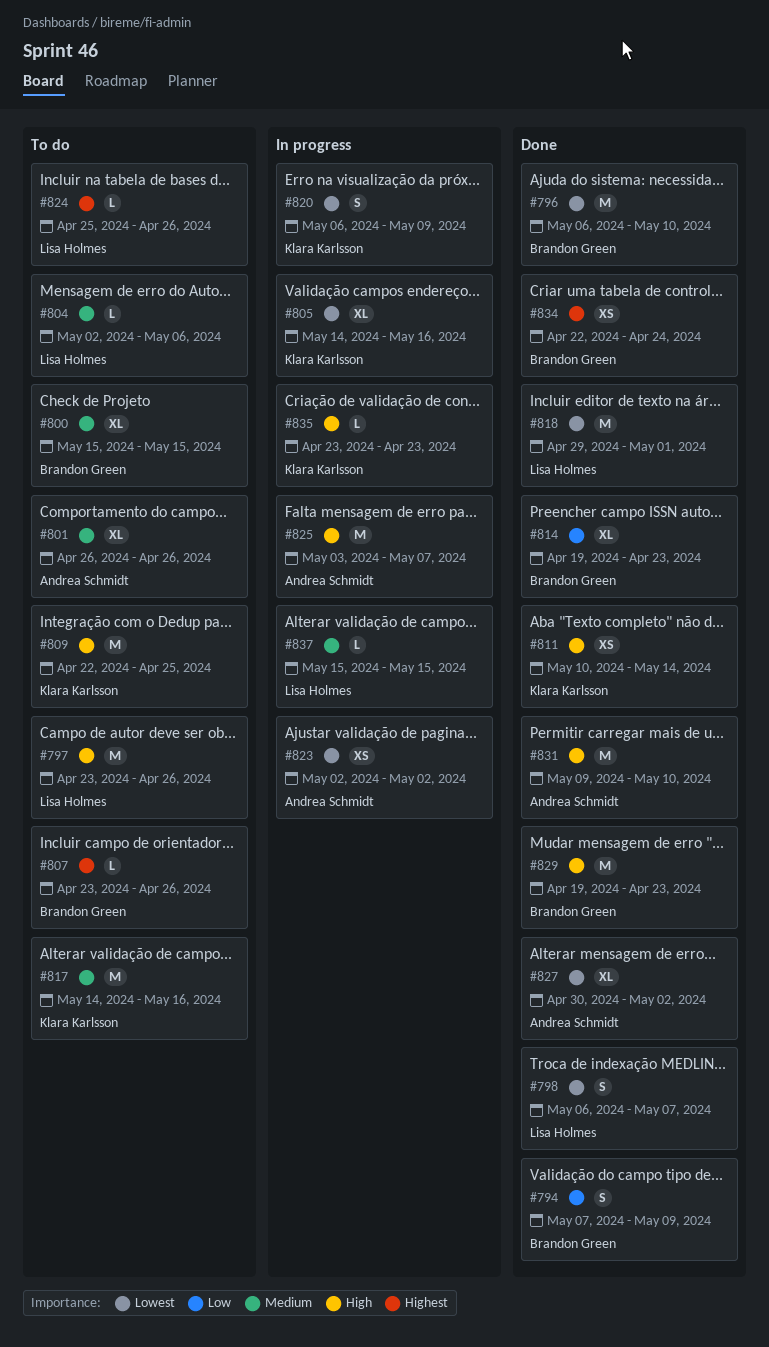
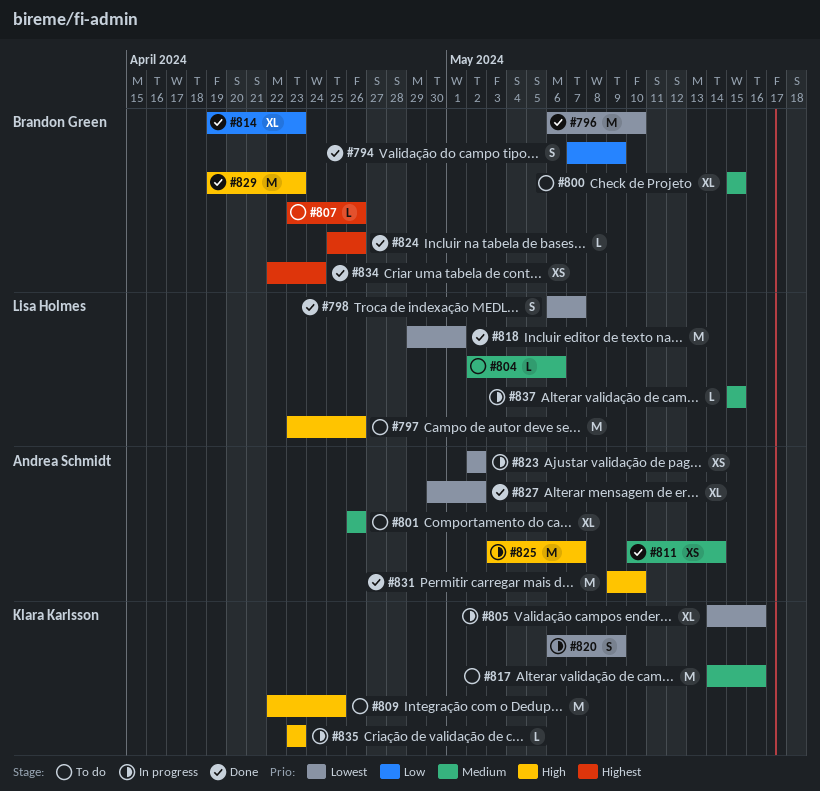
#811, owner: Klara Karlsson -> Andrea Schmidt
#811, priority: High -> Medium
#824, status: To do -> Done
#824, owner: Lisa Holmes -> Brandon Green

